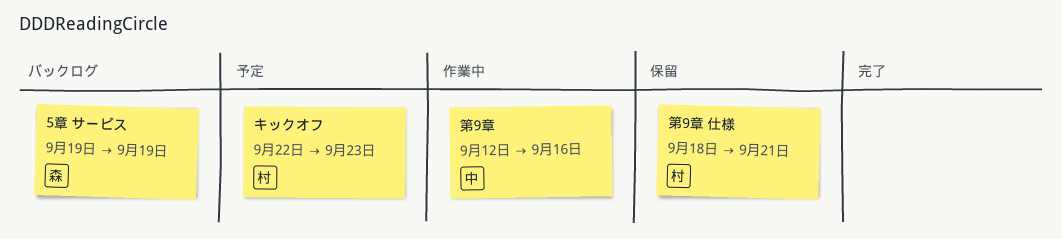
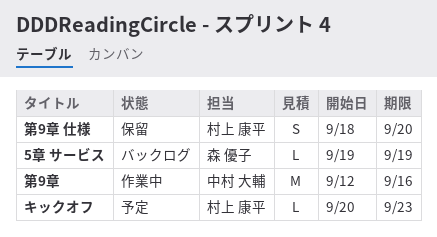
キックオフ, start: Sep 22 -> Sep 20
第9章 仕様, due: Sep 21 -> Sep 20

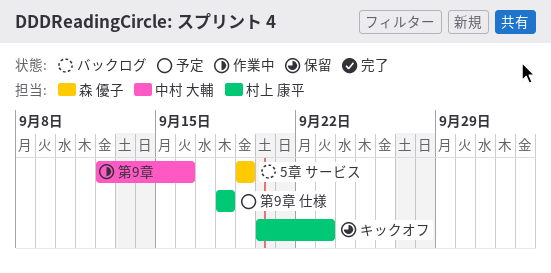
キックオフ, status: 予定 -> 保留
第9章 仕様, status: 保留 -> 予定
第9章 仕様, due: Sep 20 -> Sep 18

